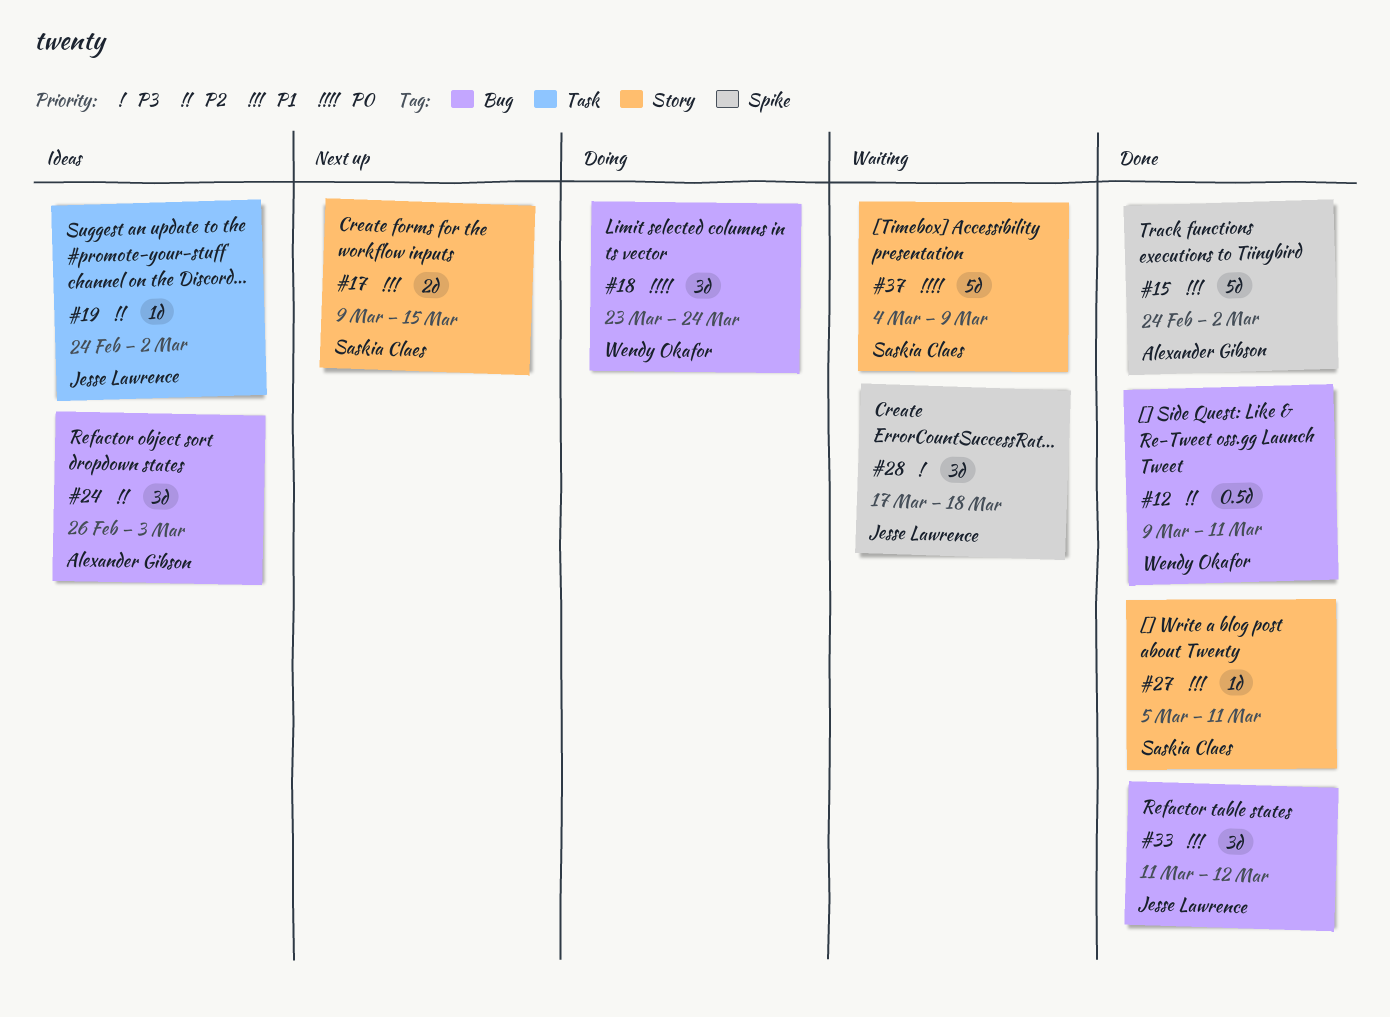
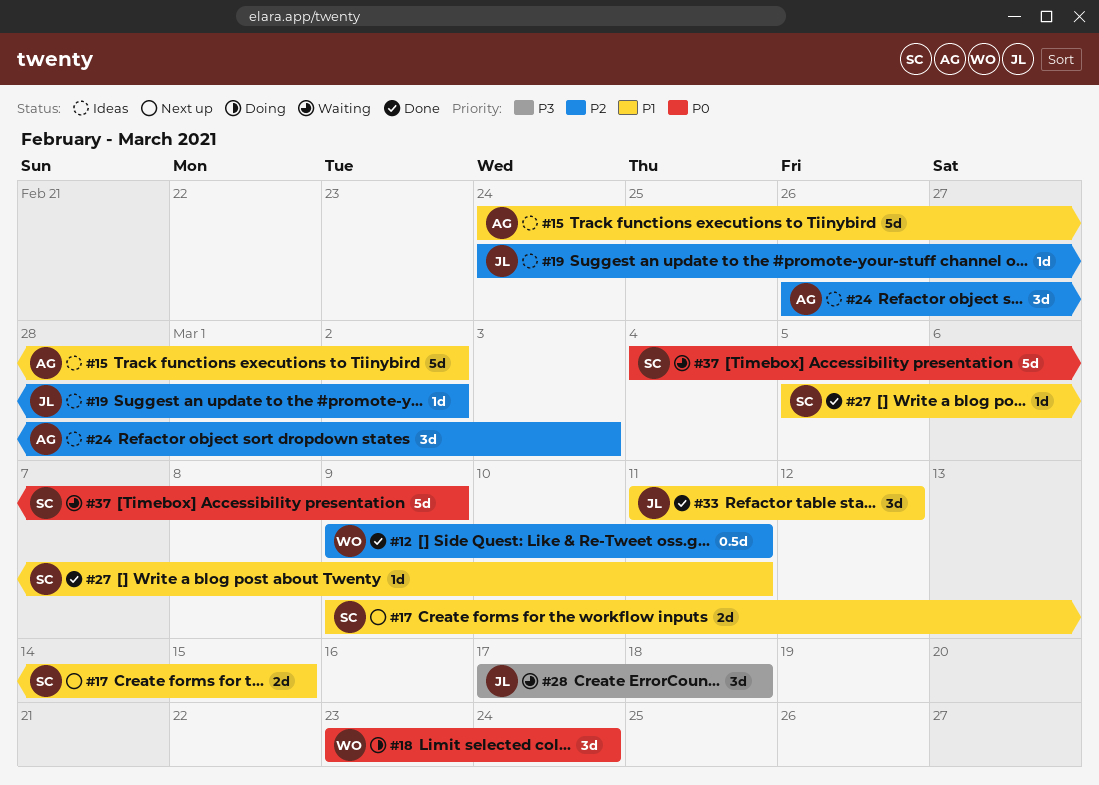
#15, status: Done -> Ideas

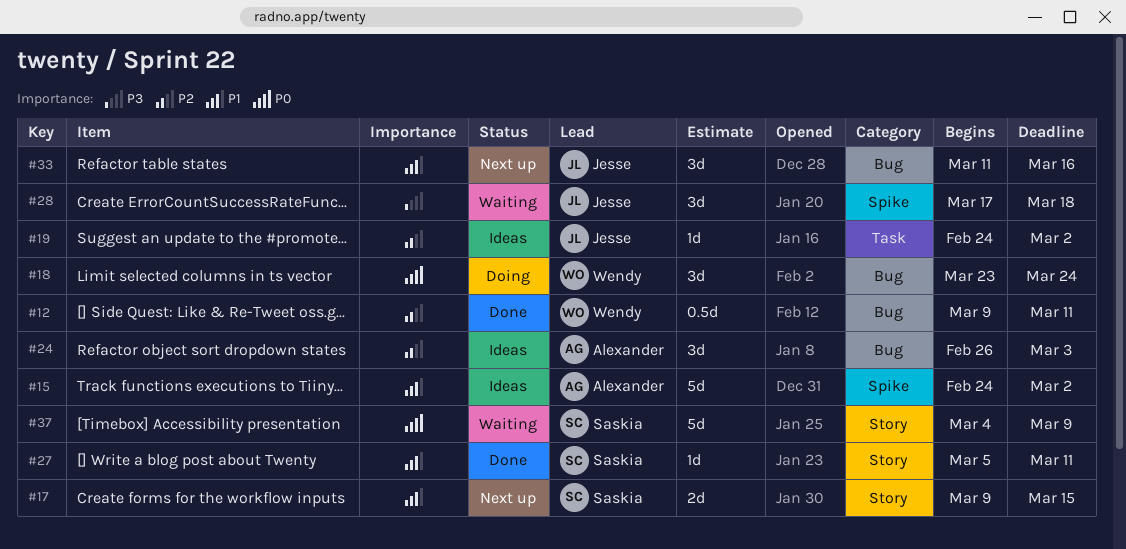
#33, status: Done -> Next up
#33, due: Mar 12 -> Mar 16

